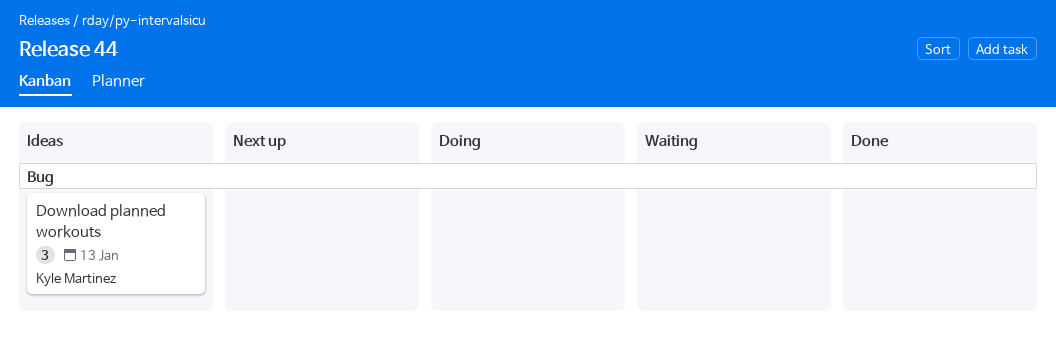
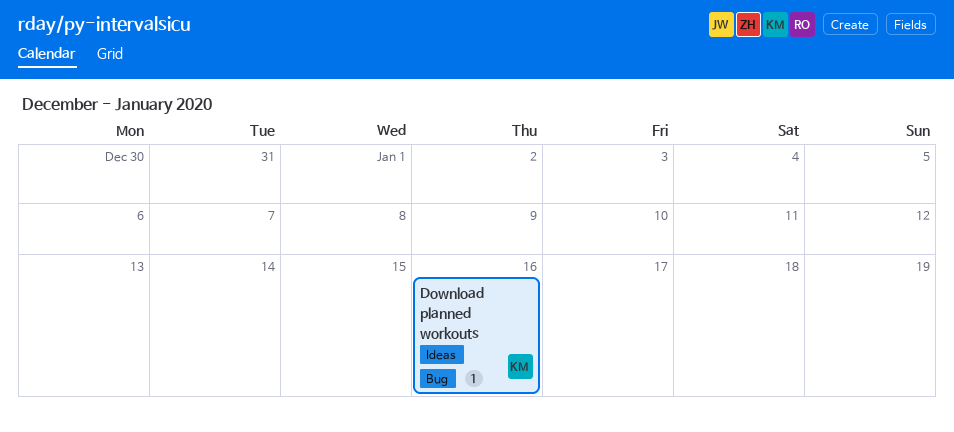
Download planned workouts, estimate: 3 -> 1
Download planned workouts, due: Jan 13 -> Jan 16

